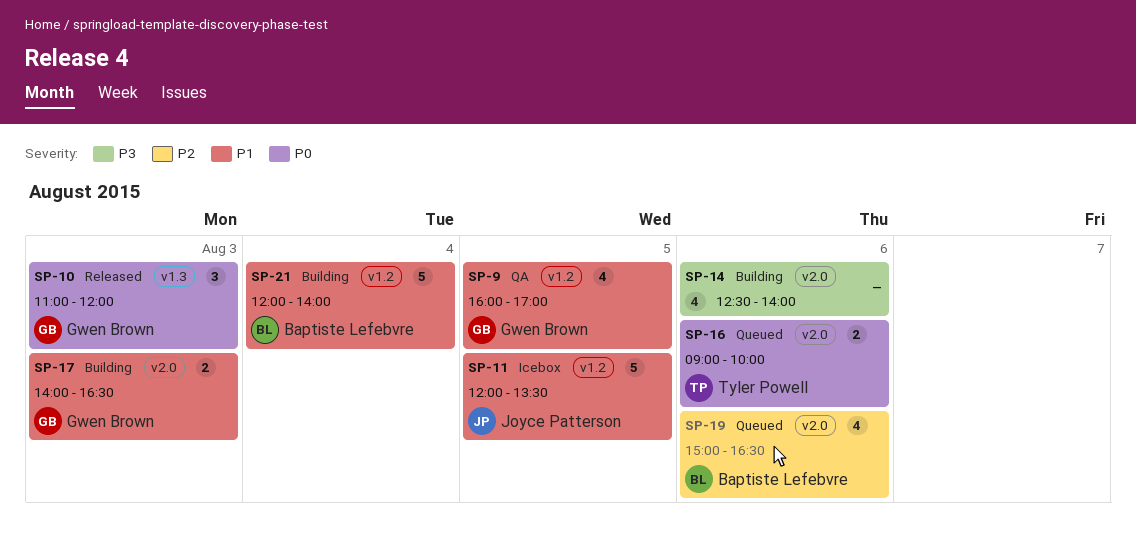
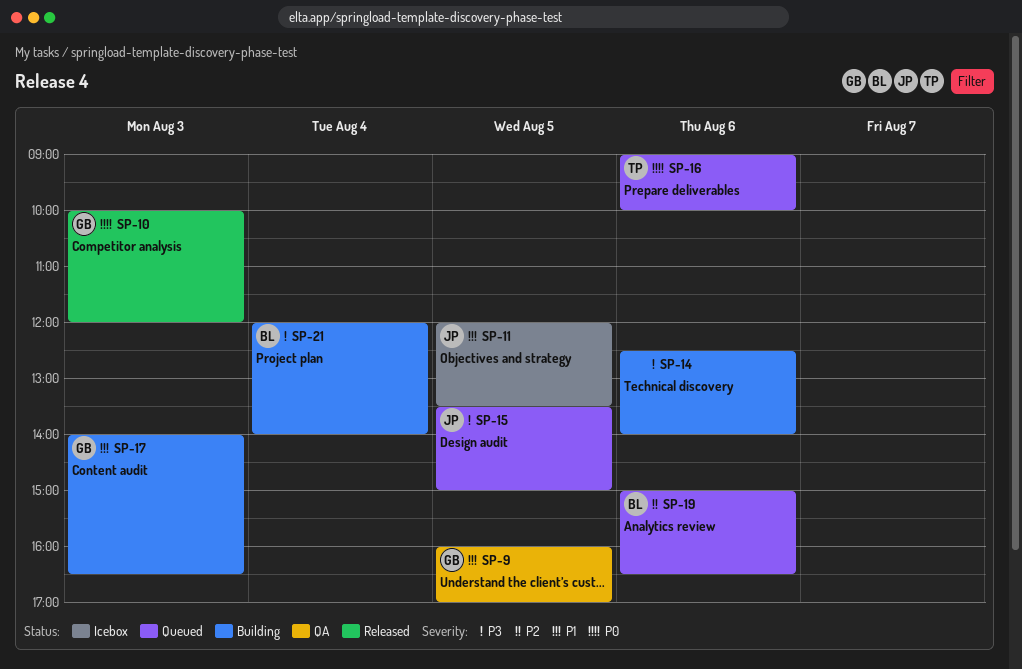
SP-10, begins: 11:00 -> 10:00
SP-15: none -> present
SP-21, priority: P1 -> P3

